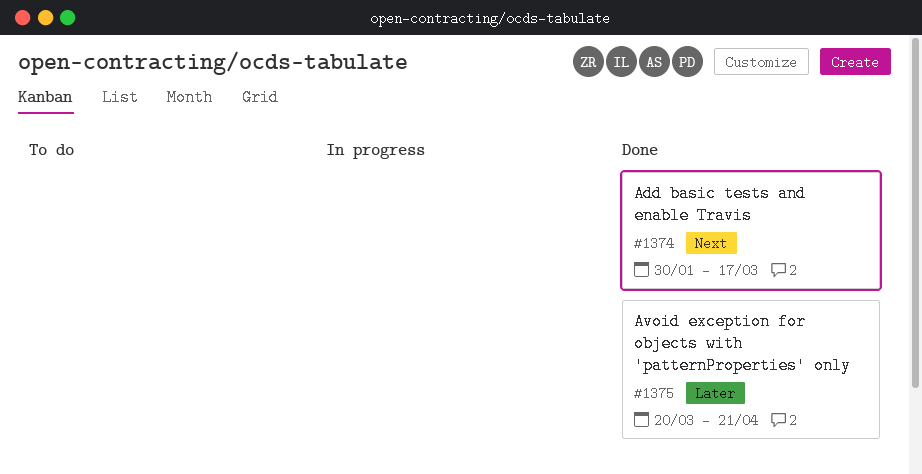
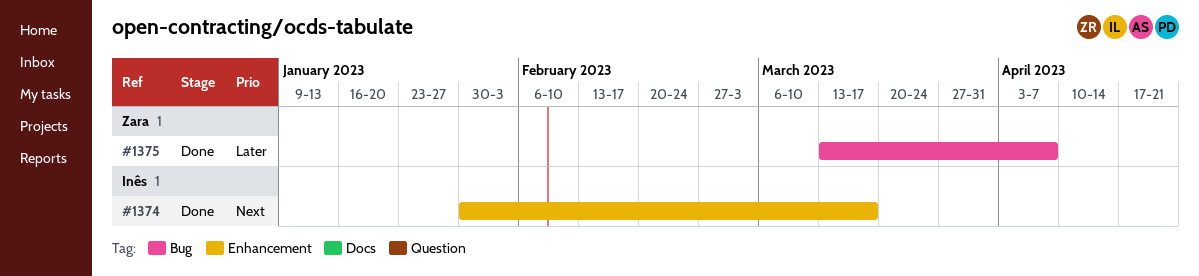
#1375, start: Mar 20 -> Mar 13
#1375, due: Apr 21 -> Apr 7

